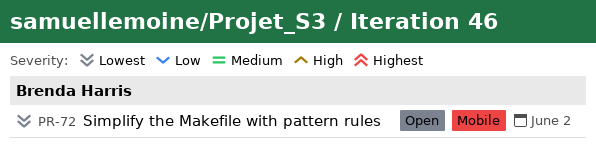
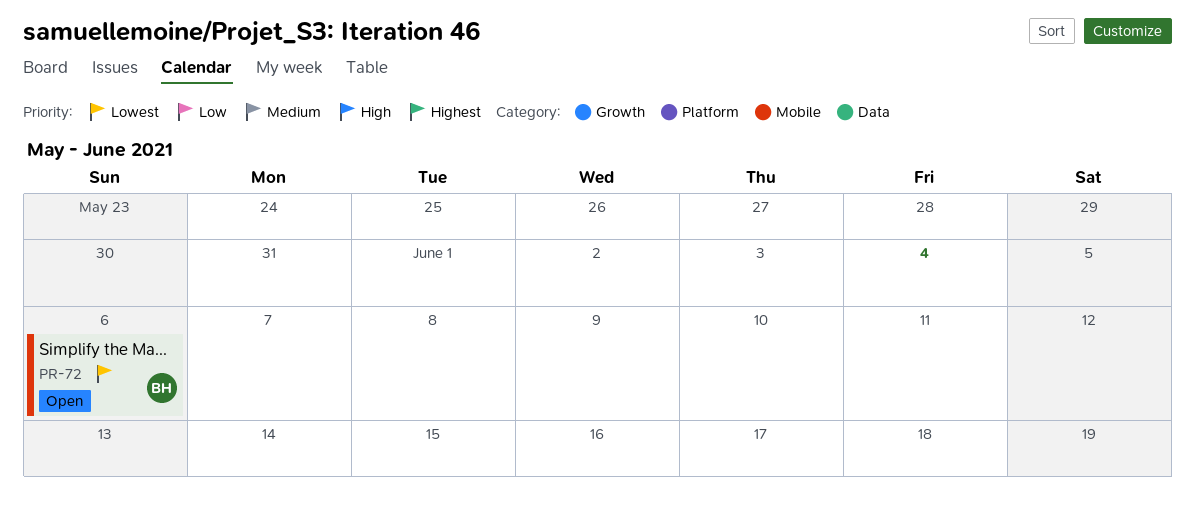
PR-72, due: Jun 2 -> Jun 6

